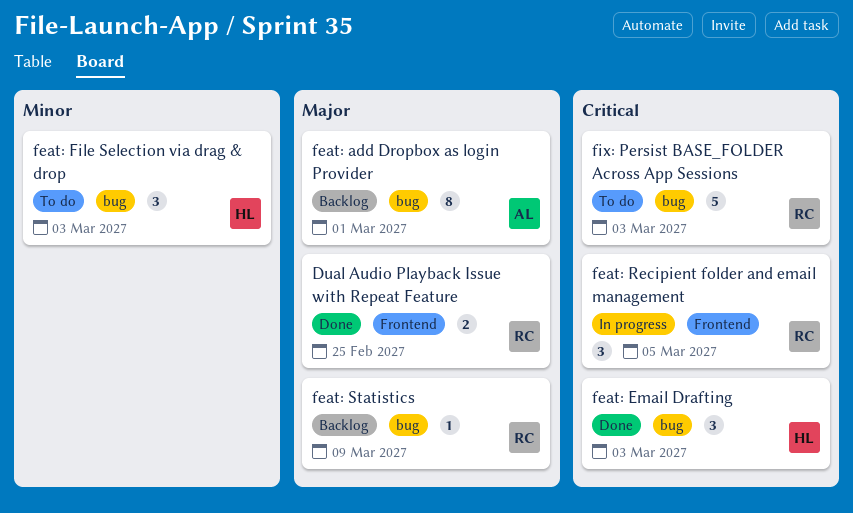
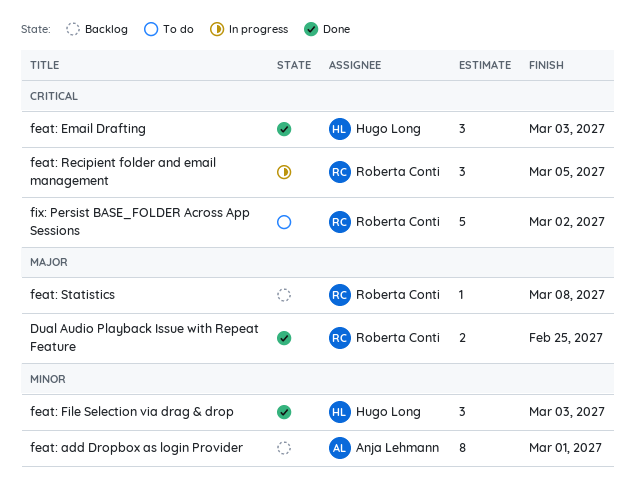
feat: add Dropbox as login Provider, priority: Major -> Minor
feat: File Selection via drag & drop, status: To do -> Done
feat: Statistics, due: Mar 9 -> Mar 8
fix: Persist BASE_FOLDER Across App Sessions, due: Mar 3 -> Mar 2

